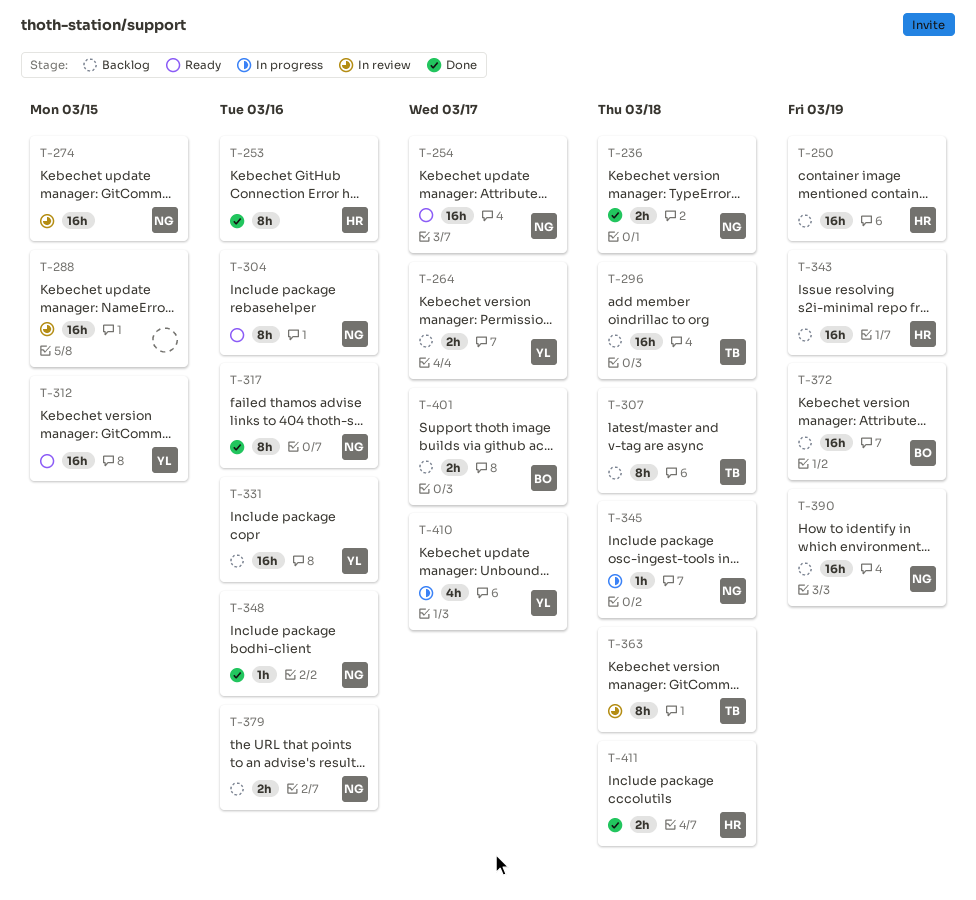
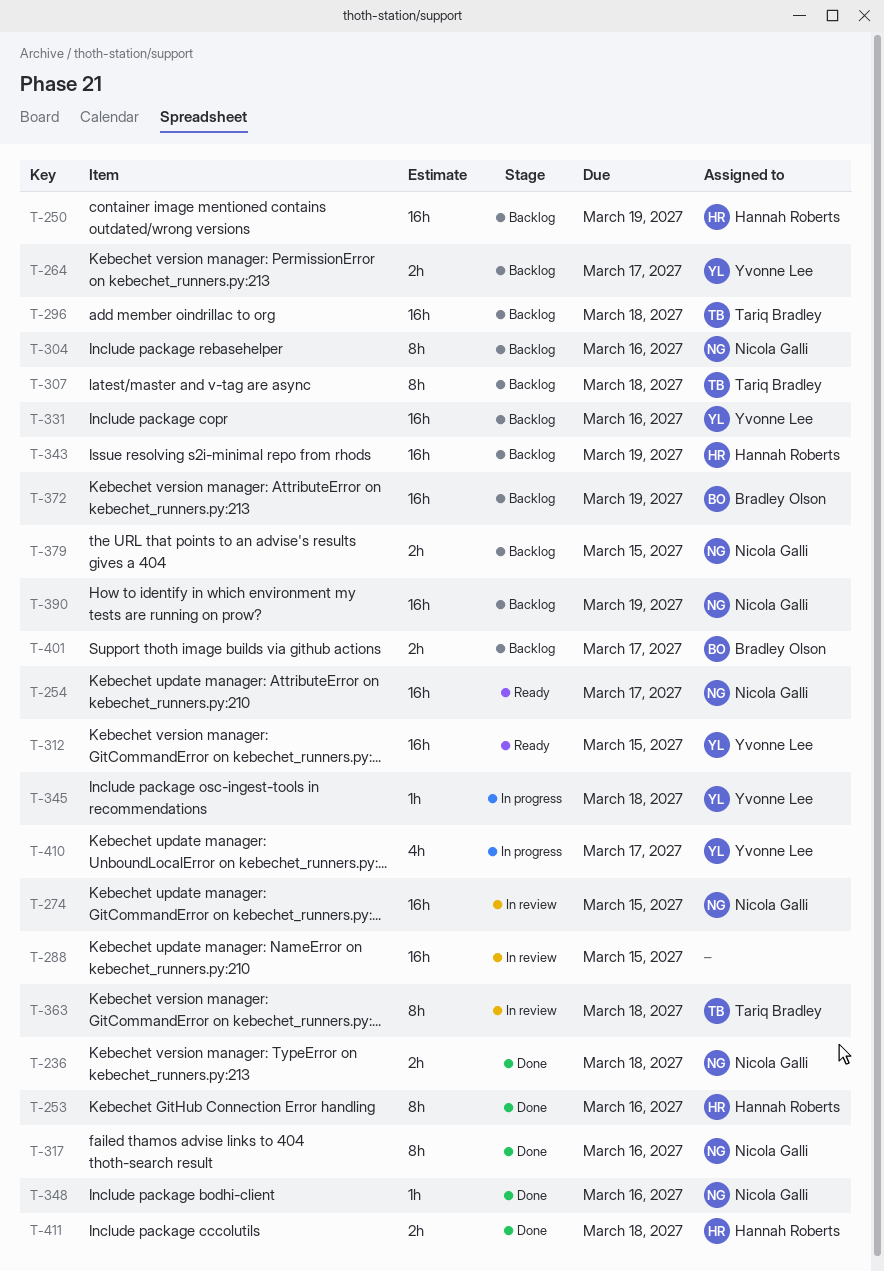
T-304, status: Ready -> Backlog
T-345, owner: Nicola Galli -> Yvonne Lee
T-379, due: Mar 16 -> Mar 15

